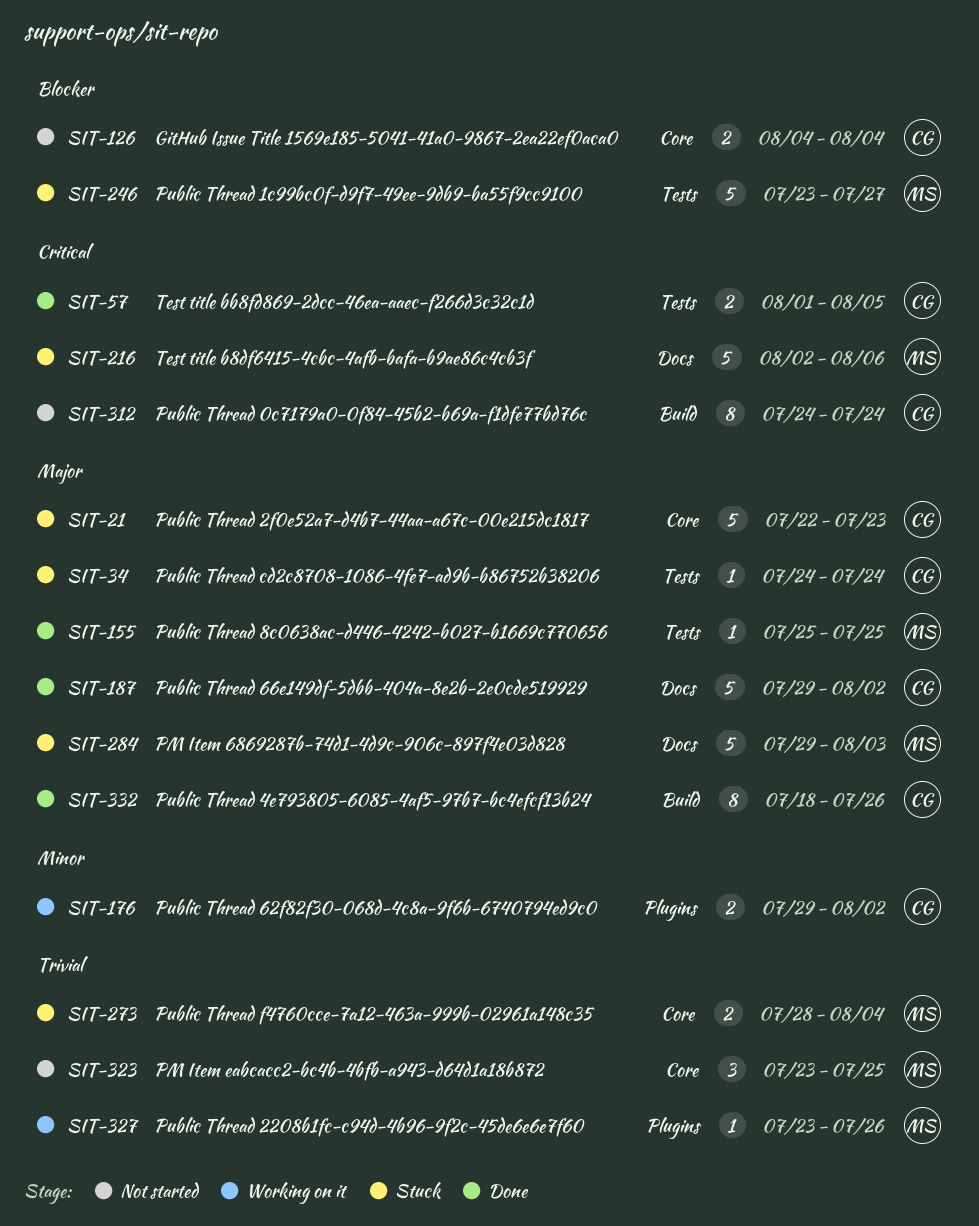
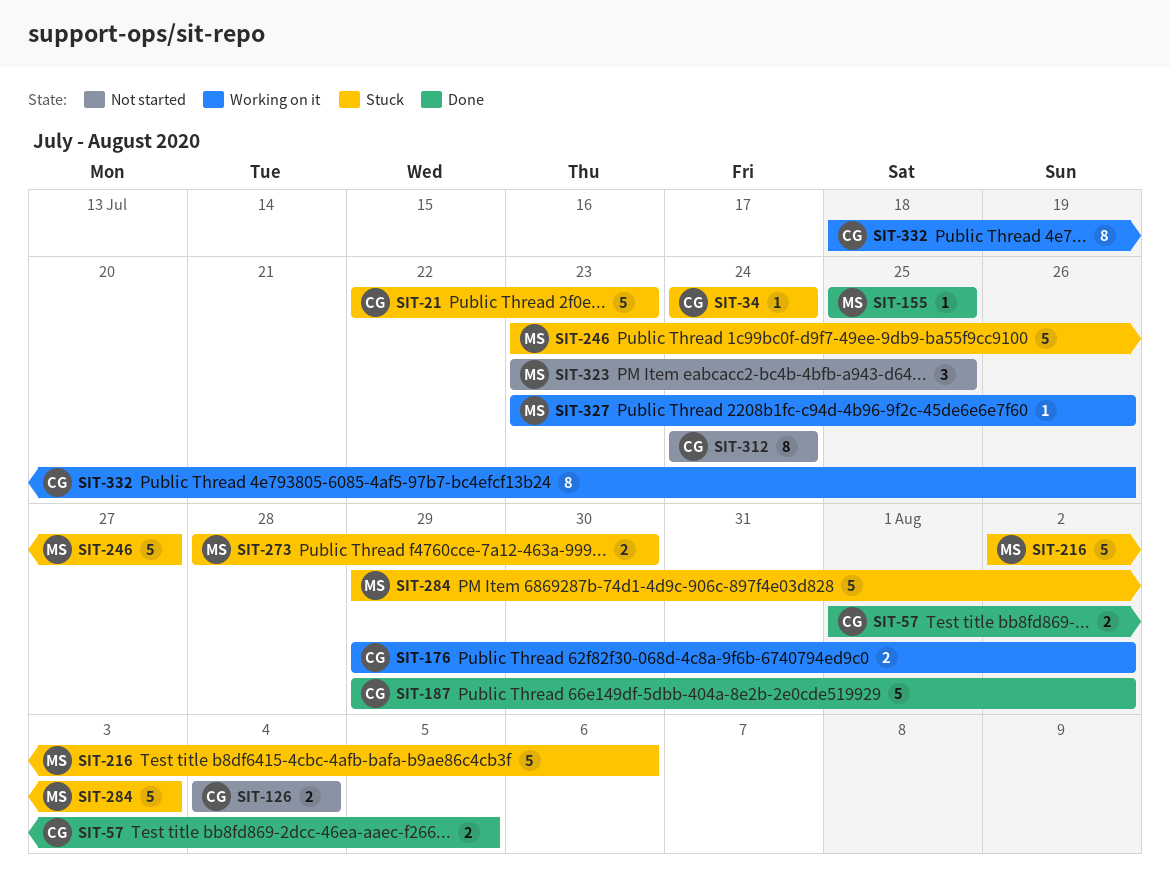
SIT-273, due: Aug 4 -> Jul 30
SIT-332, status: Done -> Working on it

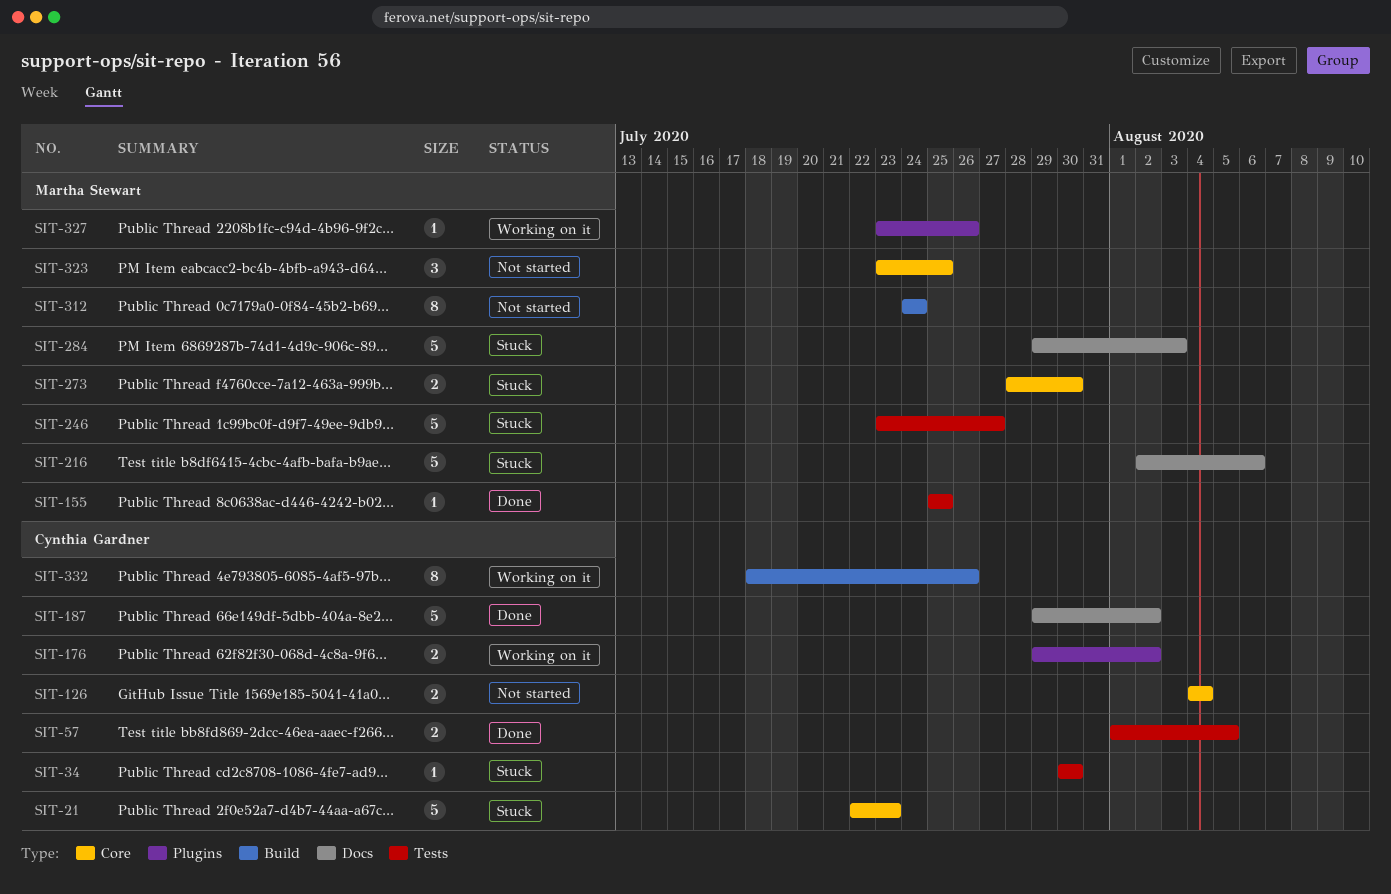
SIT-34, start: Jul 24 -> Jul 30
SIT-34, due: Jul 24 -> Jul 30
SIT-312, owner: Cynthia Gardner -> Martha Stewart

